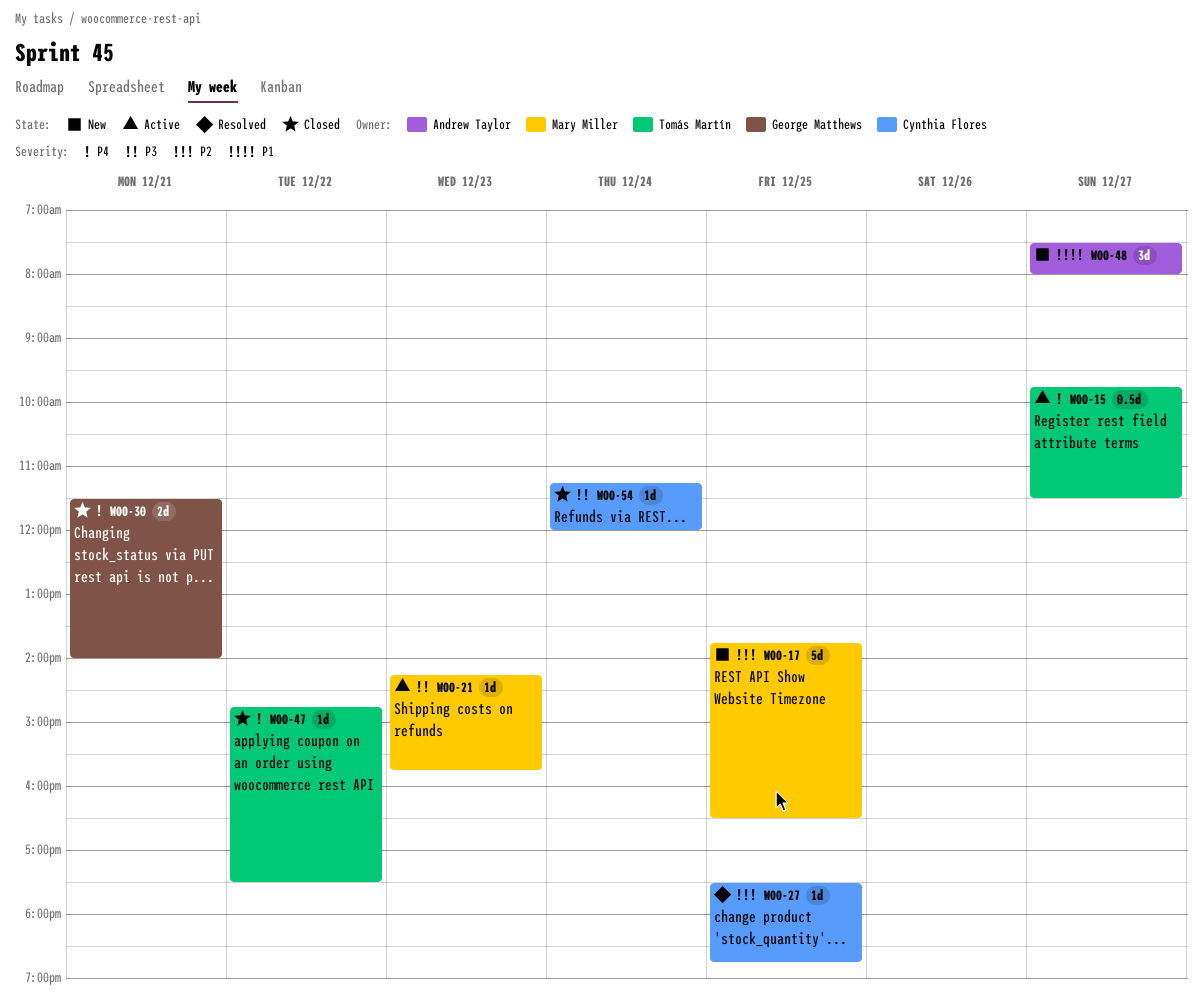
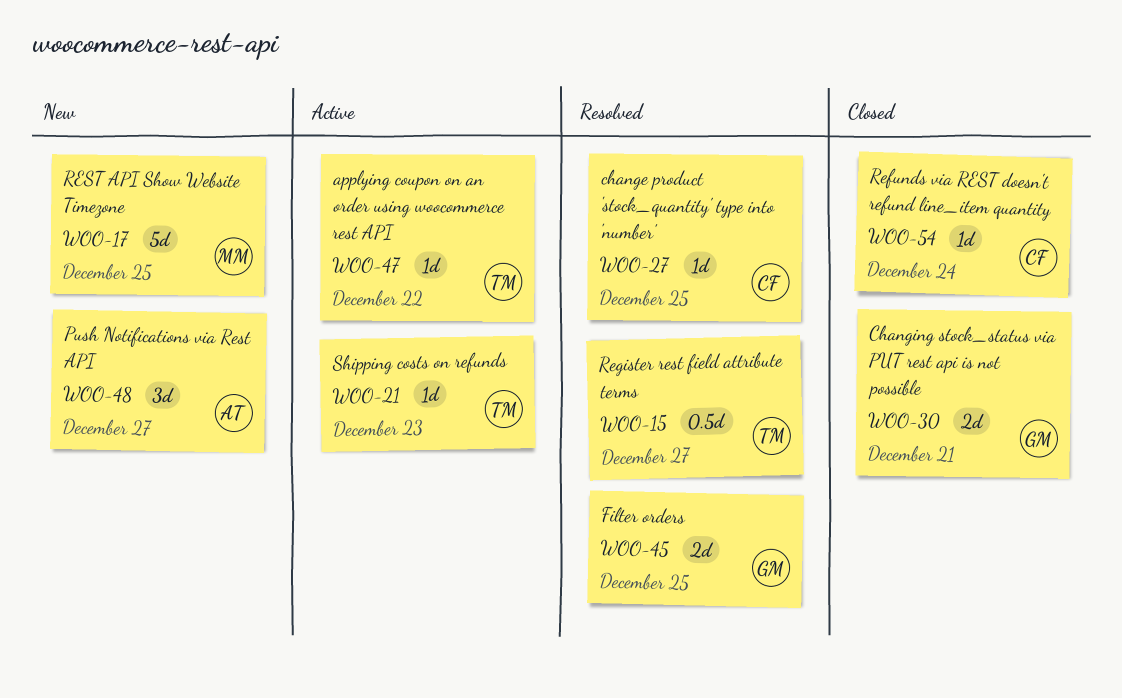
WOO-15, status: Active -> Resolved
WOO-21, owner: Mary Miller -> Tomás Martín
WOO-45: none -> present
WOO-47, status: Closed -> Active

